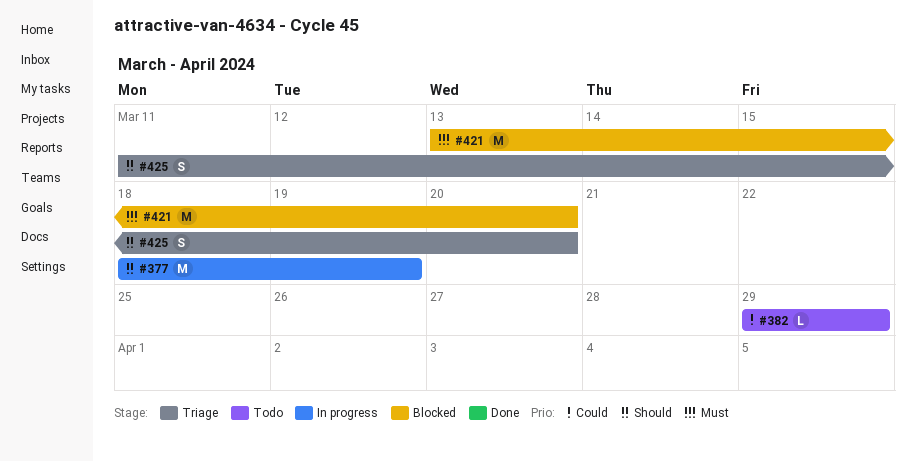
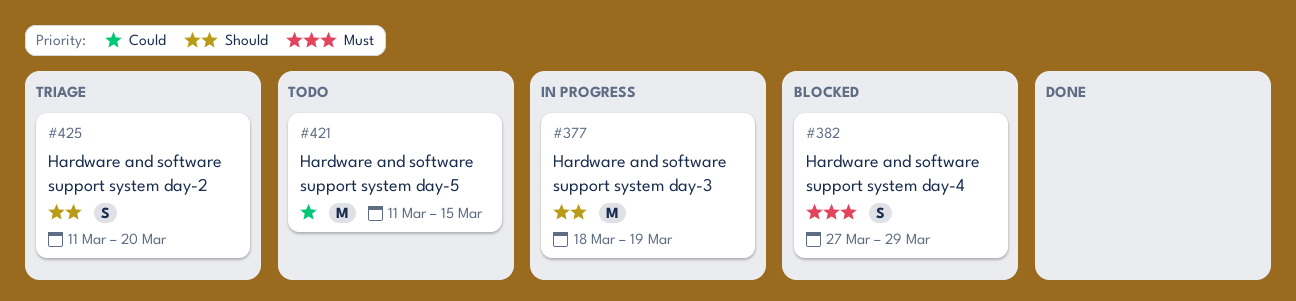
#382, status: Todo -> Blocked
#382, priority: Could -> Must
#382, estimate: L -> S
#382, start: Mar 29 -> Mar 27
#421, status: Blocked -> Todo
#421, priority: Must -> Could
#421, start: Mar 13 -> Mar 11
#421, due: Mar 20 -> Mar 15

